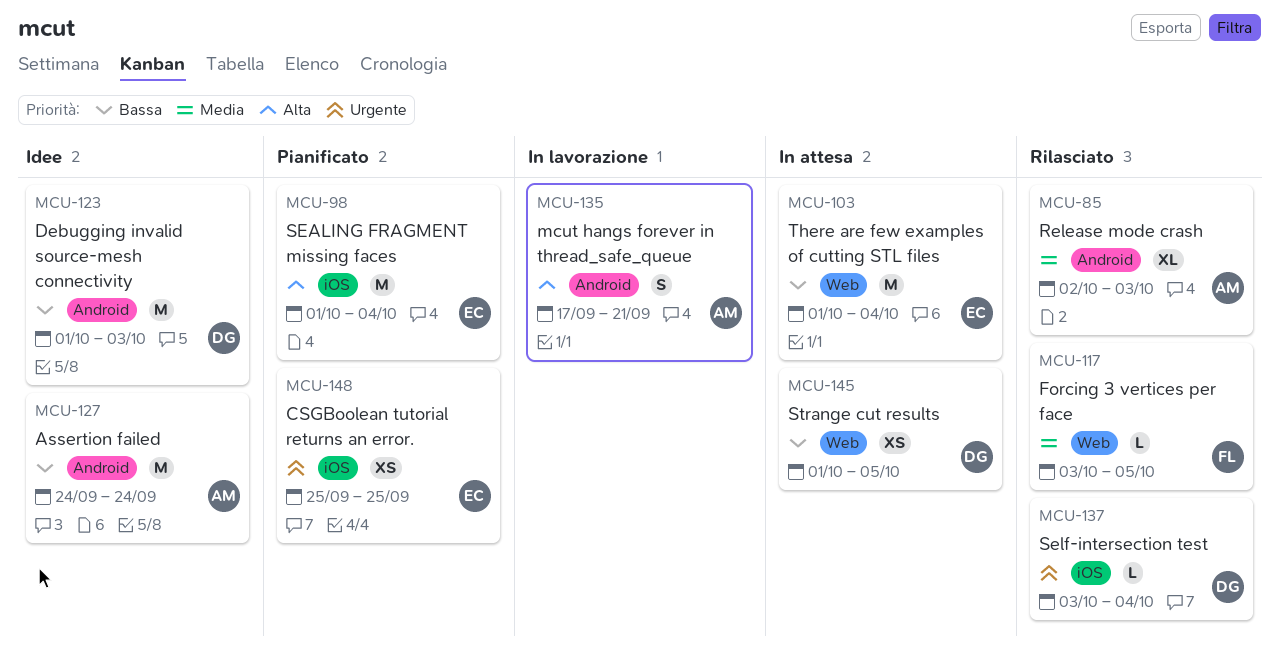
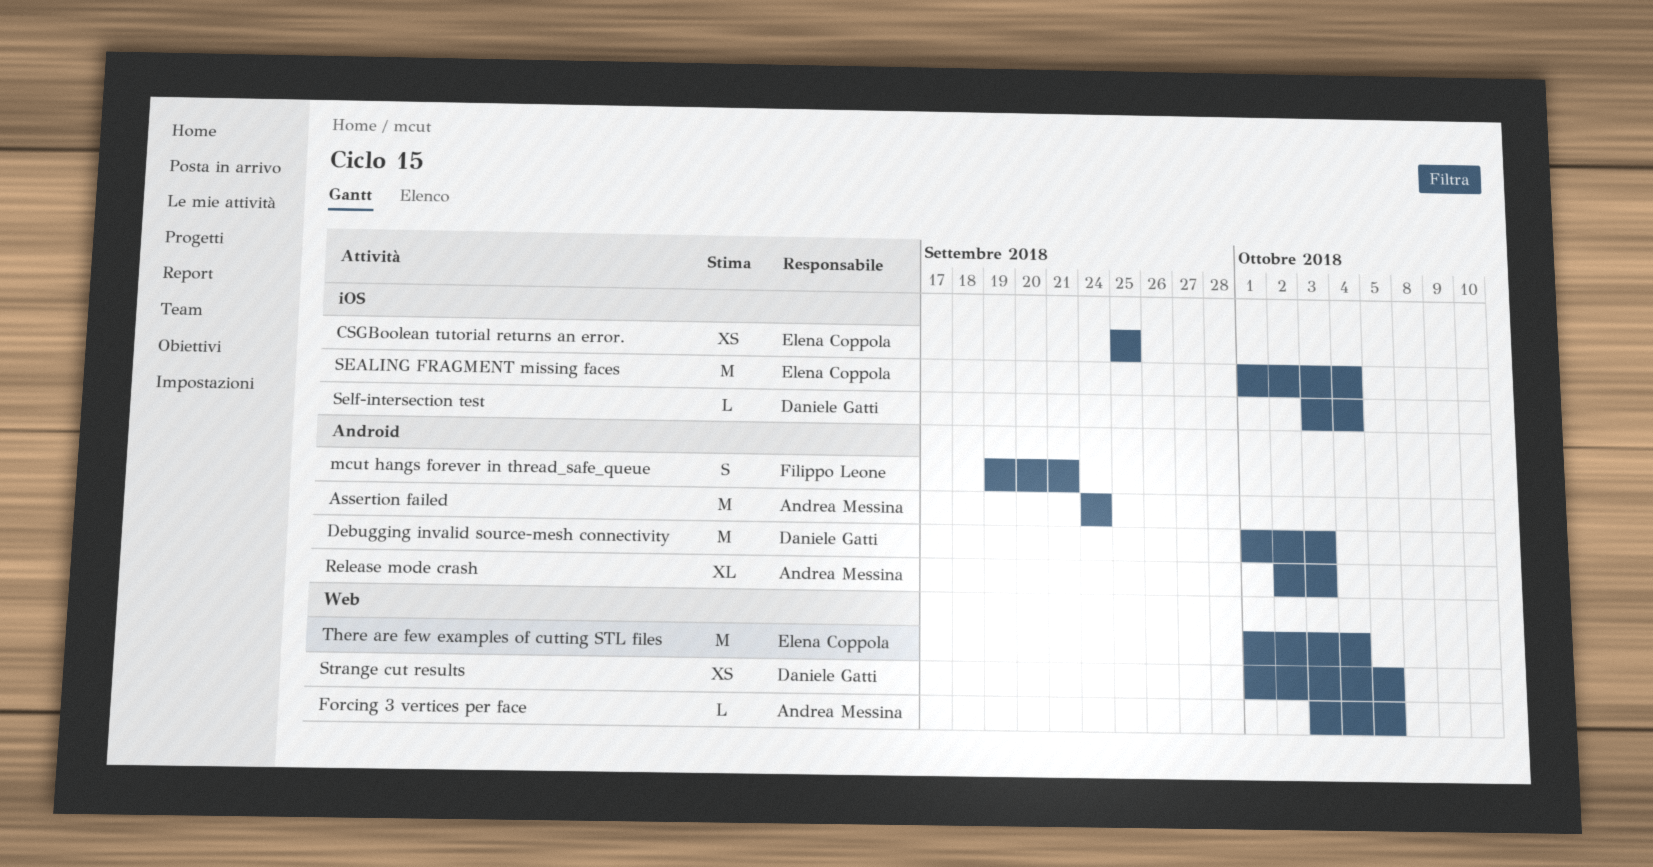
Forcing 3 vertices per face, owner: Filippo Leone -> Andrea Messina
mcut hangs forever in thread_safe_queue, owner: Andrea Messina -> Filippo Leone
mcut hangs forever in thread_safe_queue, start: Sep 17 -> Sep 19

